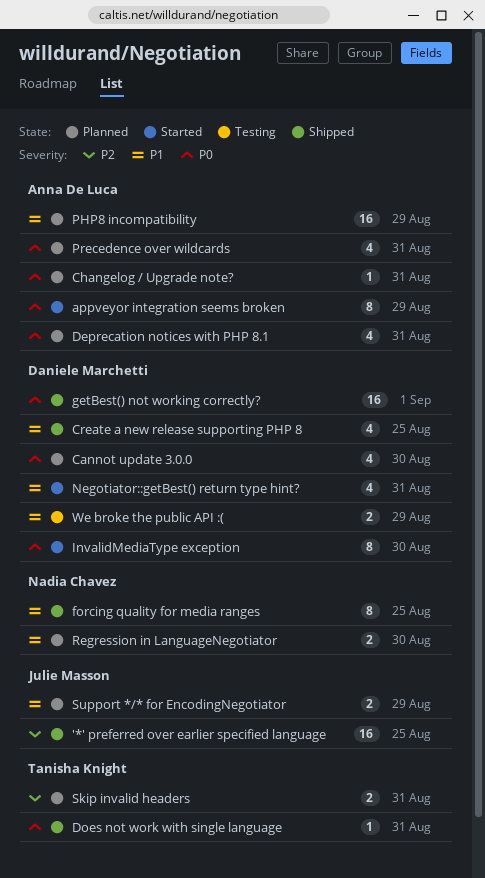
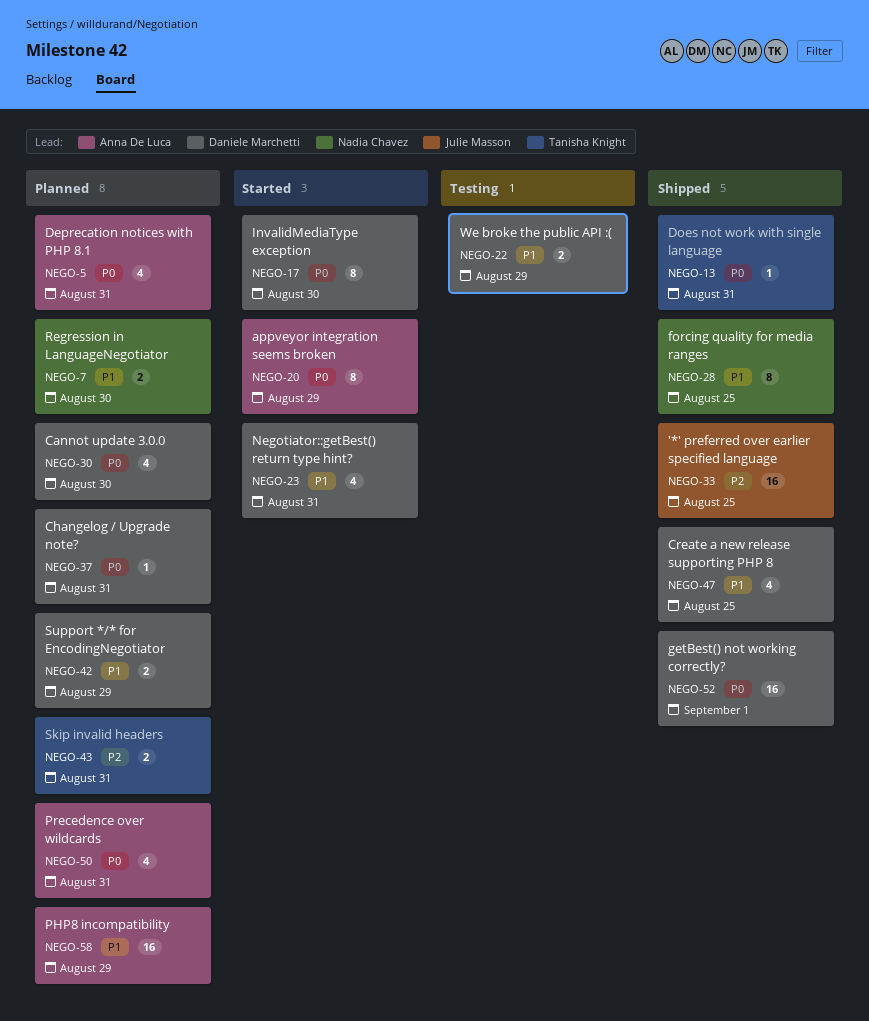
Changelog / Upgrade note?, owner: Anna De Luca -> Daniele Marchetti
Support */* for EncodingNegotiator, owner: Julie Masson -> Daniele Marchetti

